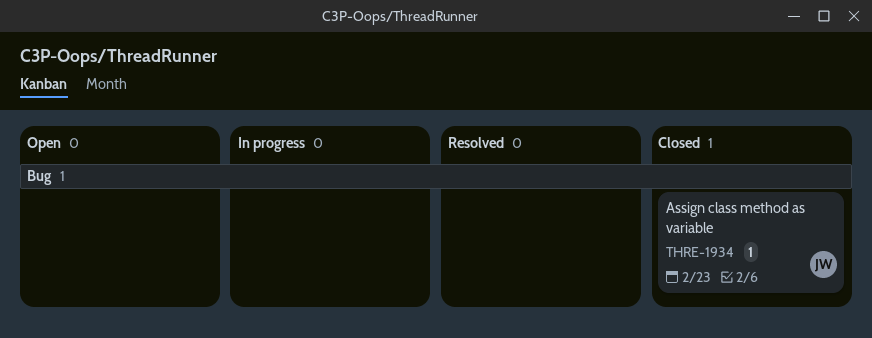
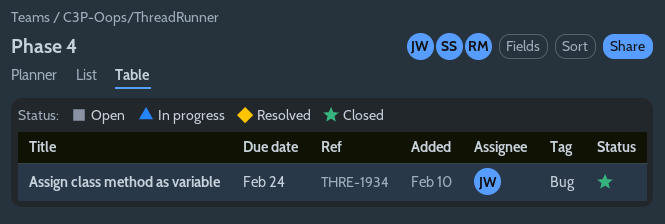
THRE-1934, due: Feb 23 -> Feb 24

